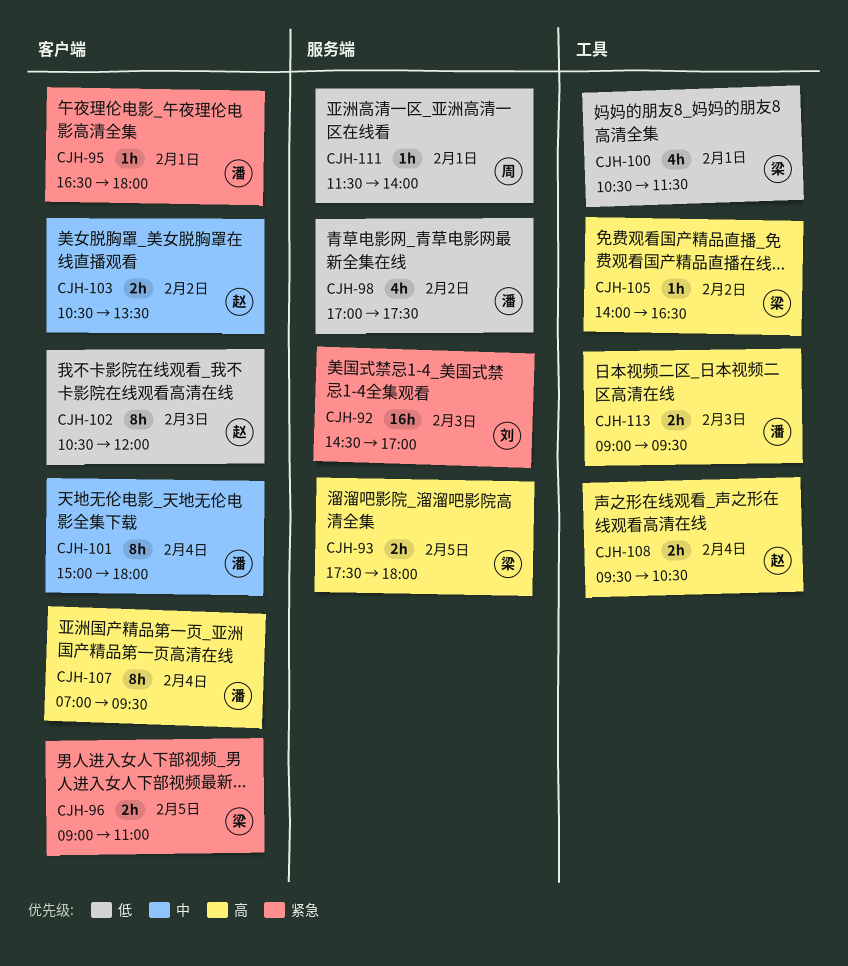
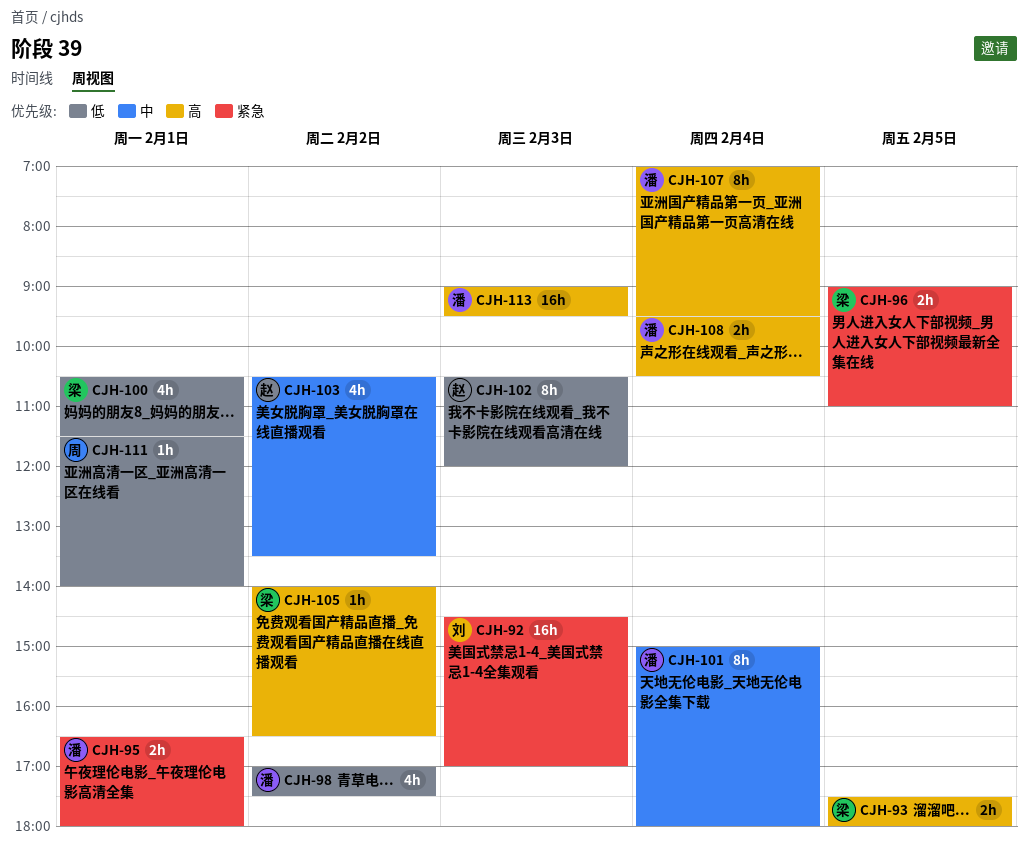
CJH-95, estimate: 1h -> 2h
CJH-103, estimate: 2h -> 4h
CJH-108, owner: 赵 -> 潘
CJH-113, estimate: 2h -> 16h

